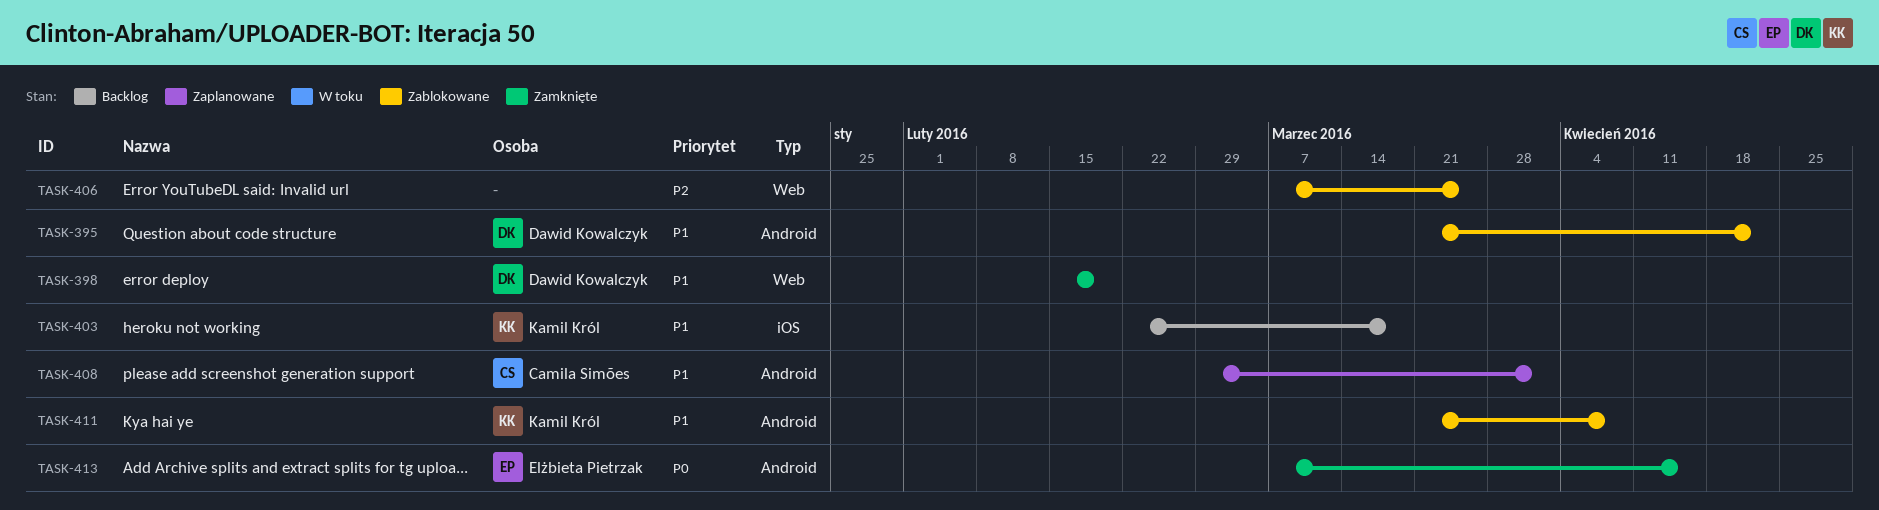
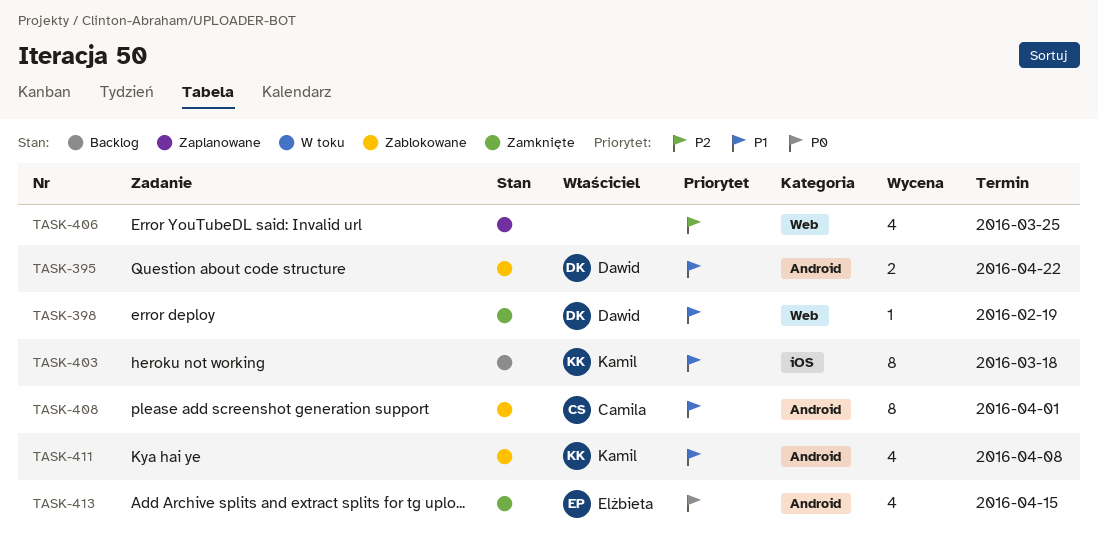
TASK-406, status: Zablokowane -> Zaplanowane
TASK-408, status: Zaplanowane -> Zablokowane

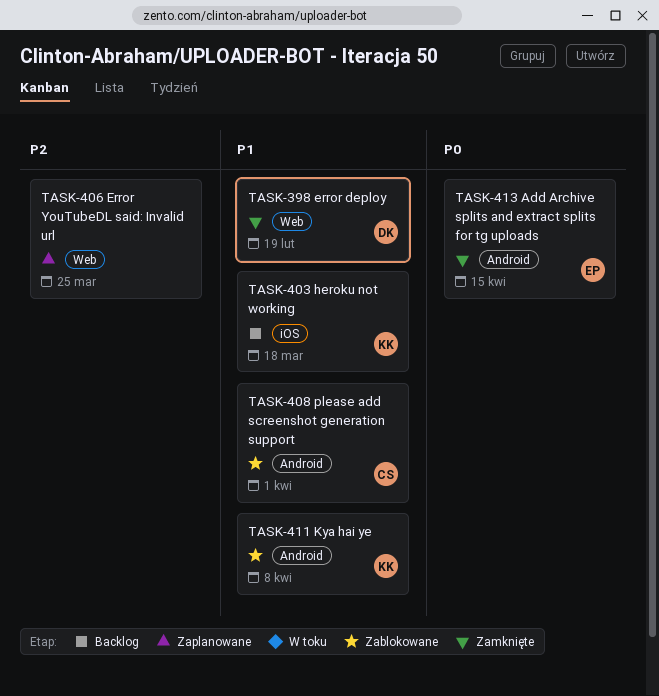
TASK-395: present -> none

